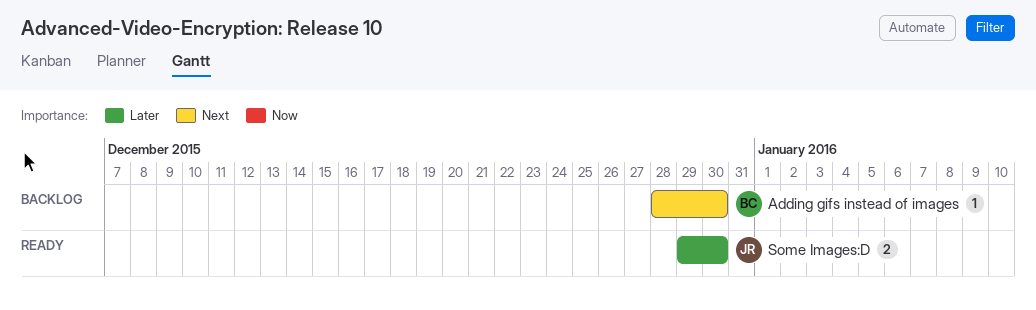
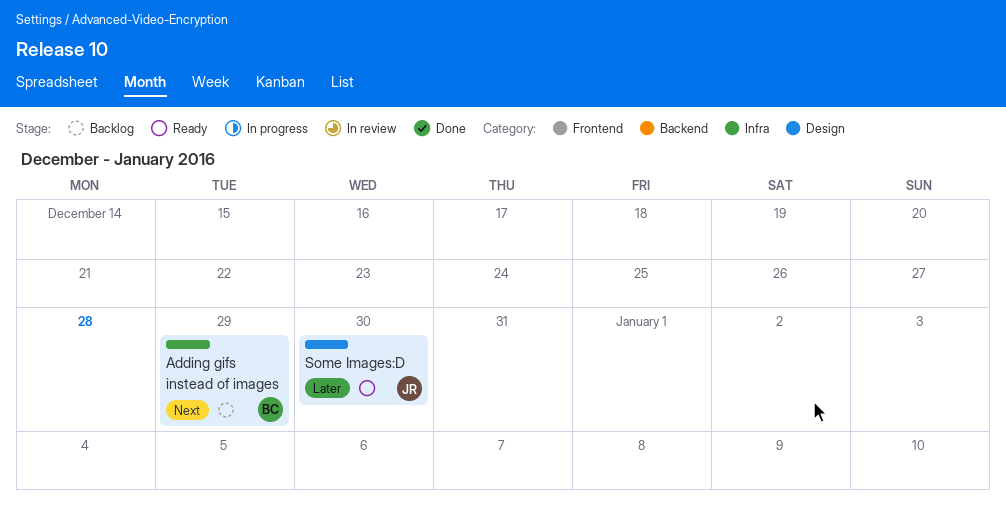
Adding gifs instead of images, due: Dec 30 -> Dec 29

